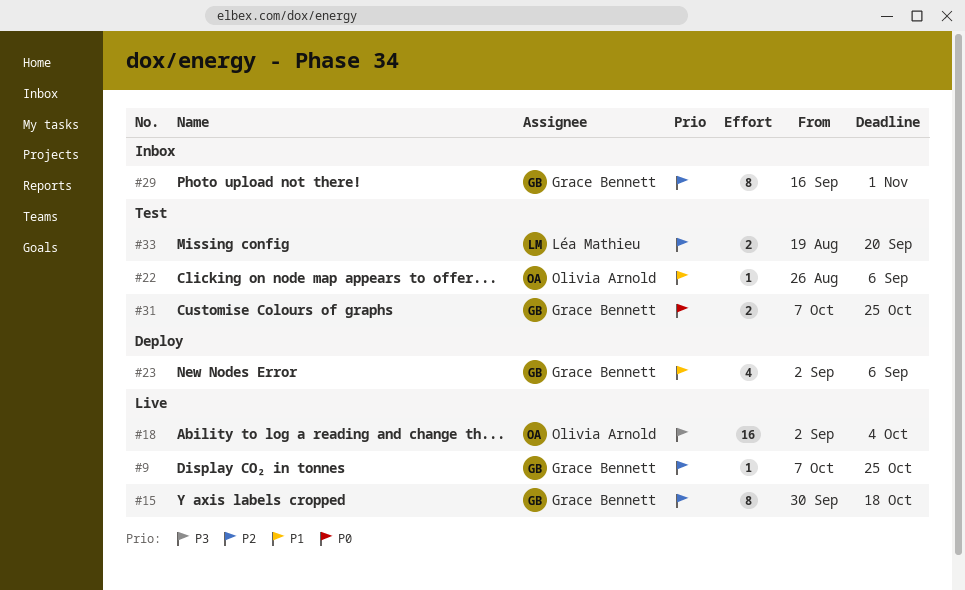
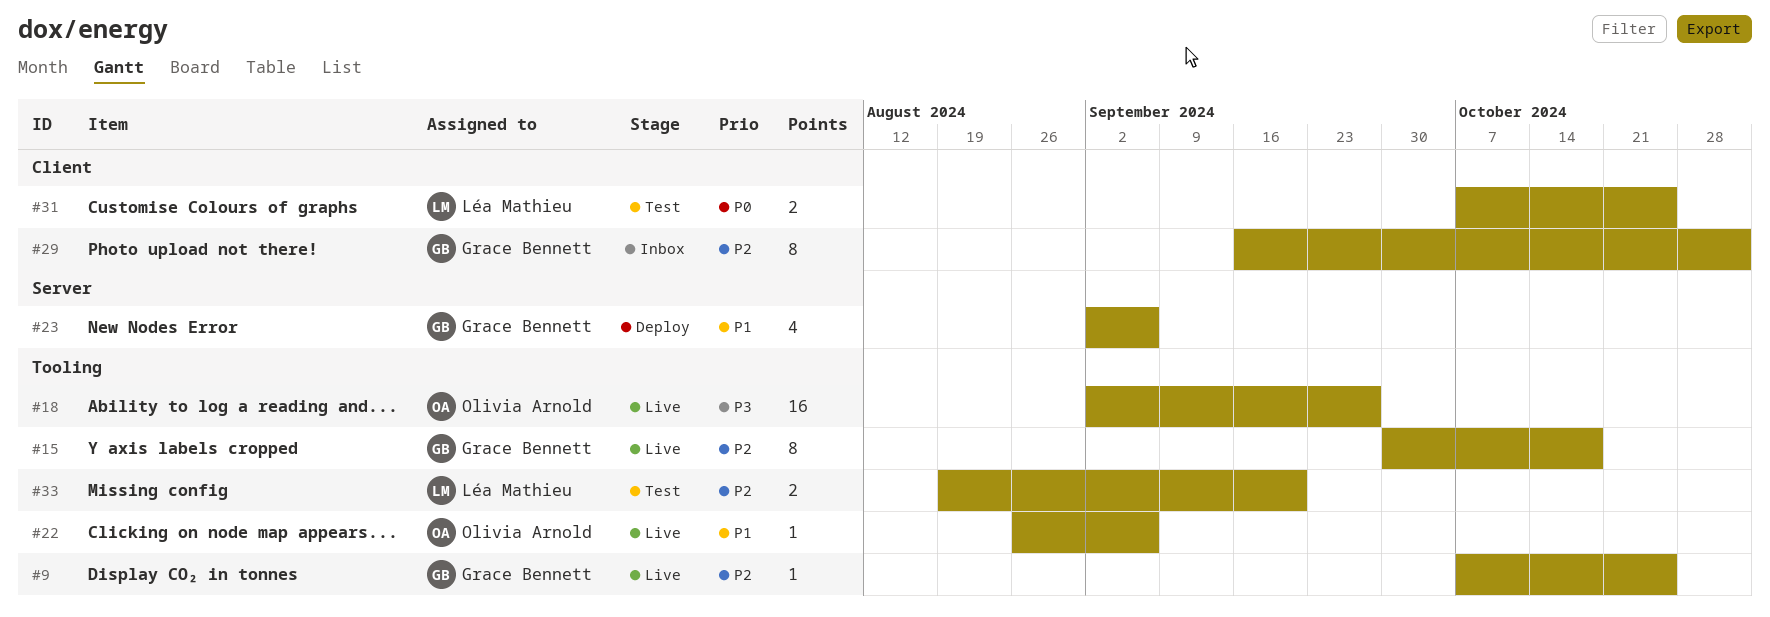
#18, due: Oct 4 -> Sep 27
#22, status: Test -> Live
#31, owner: Grace Bennett -> Léa Mathieu

